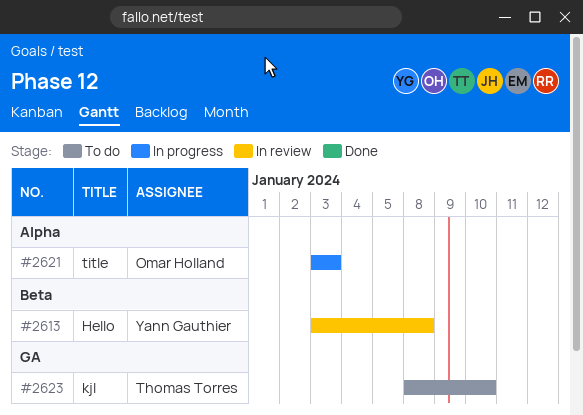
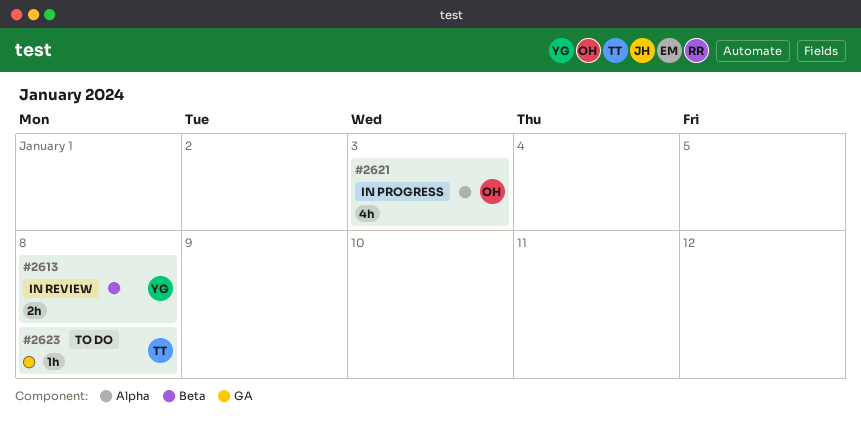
#2623, due: Jan 10 -> Jan 8

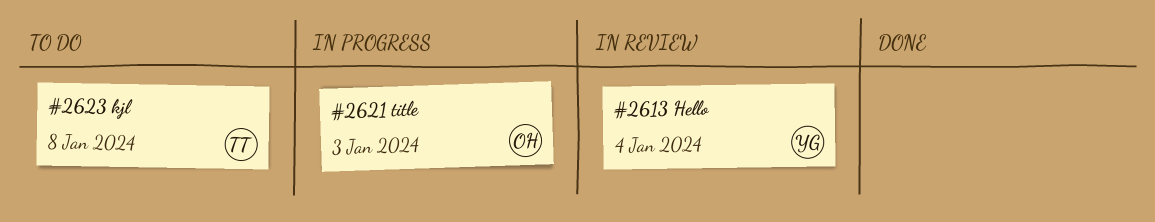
#2613, due: Jan 8 -> Jan 4

